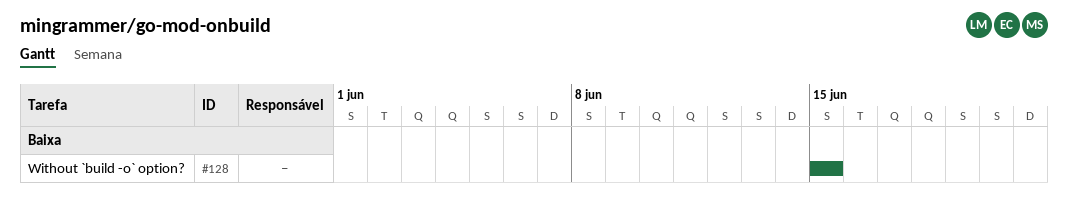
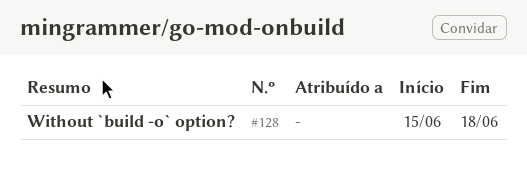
#128, due: Jun 15 -> Jun 18

